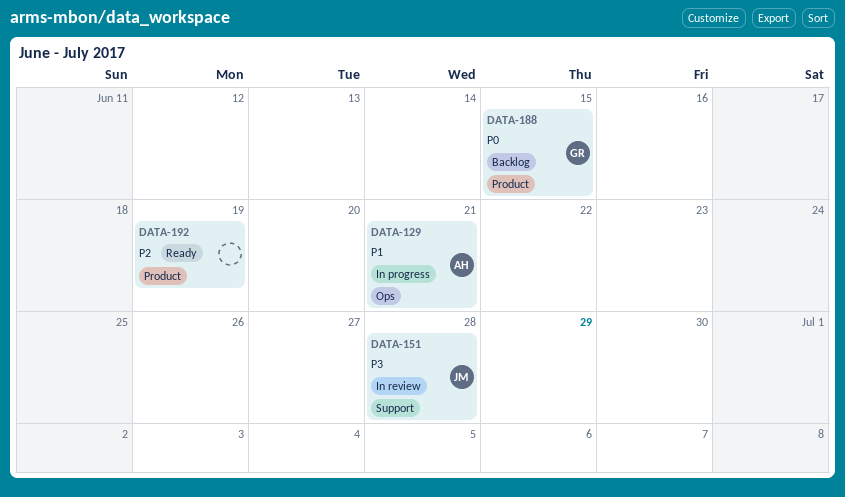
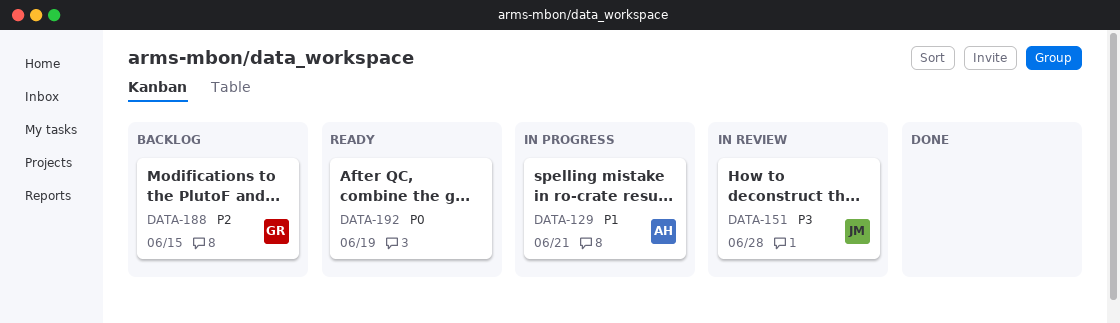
DATA-188, priority: P0 -> P2
DATA-192, priority: P2 -> P0

